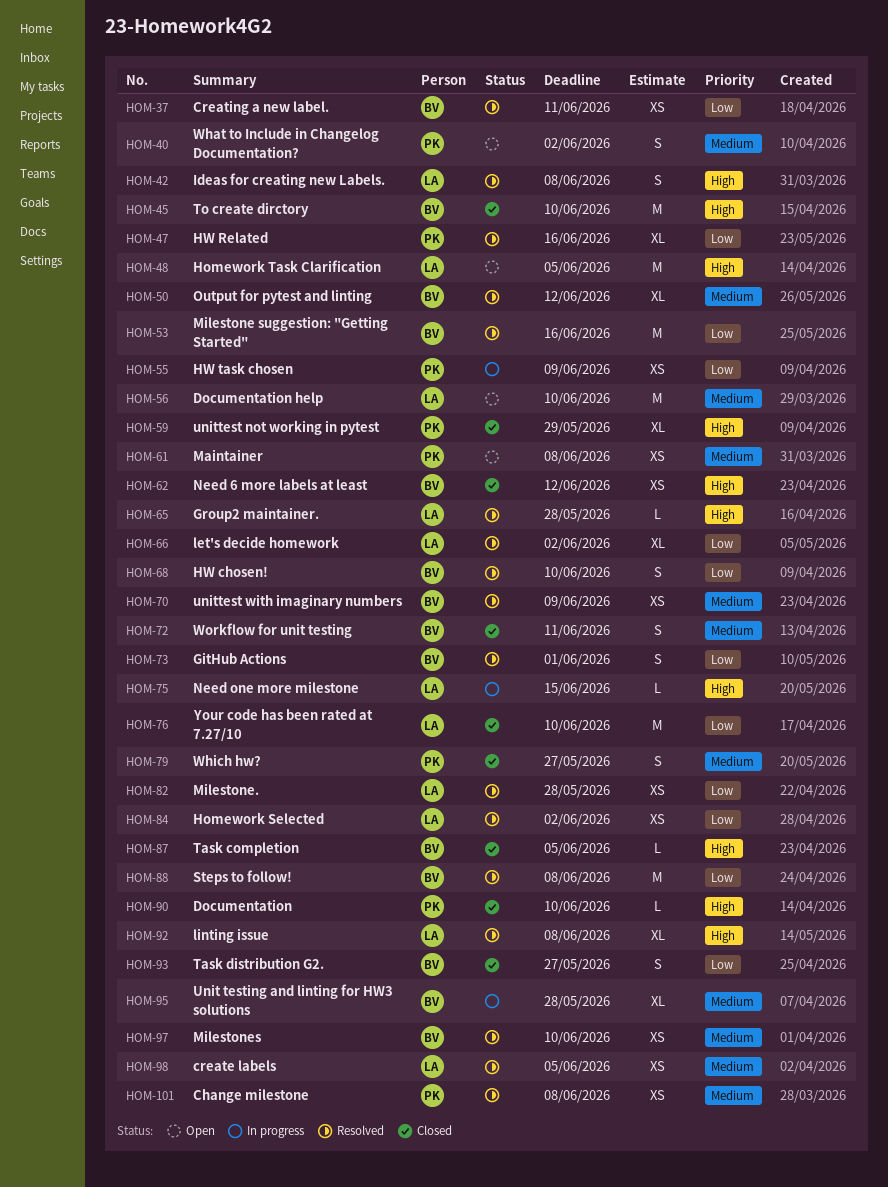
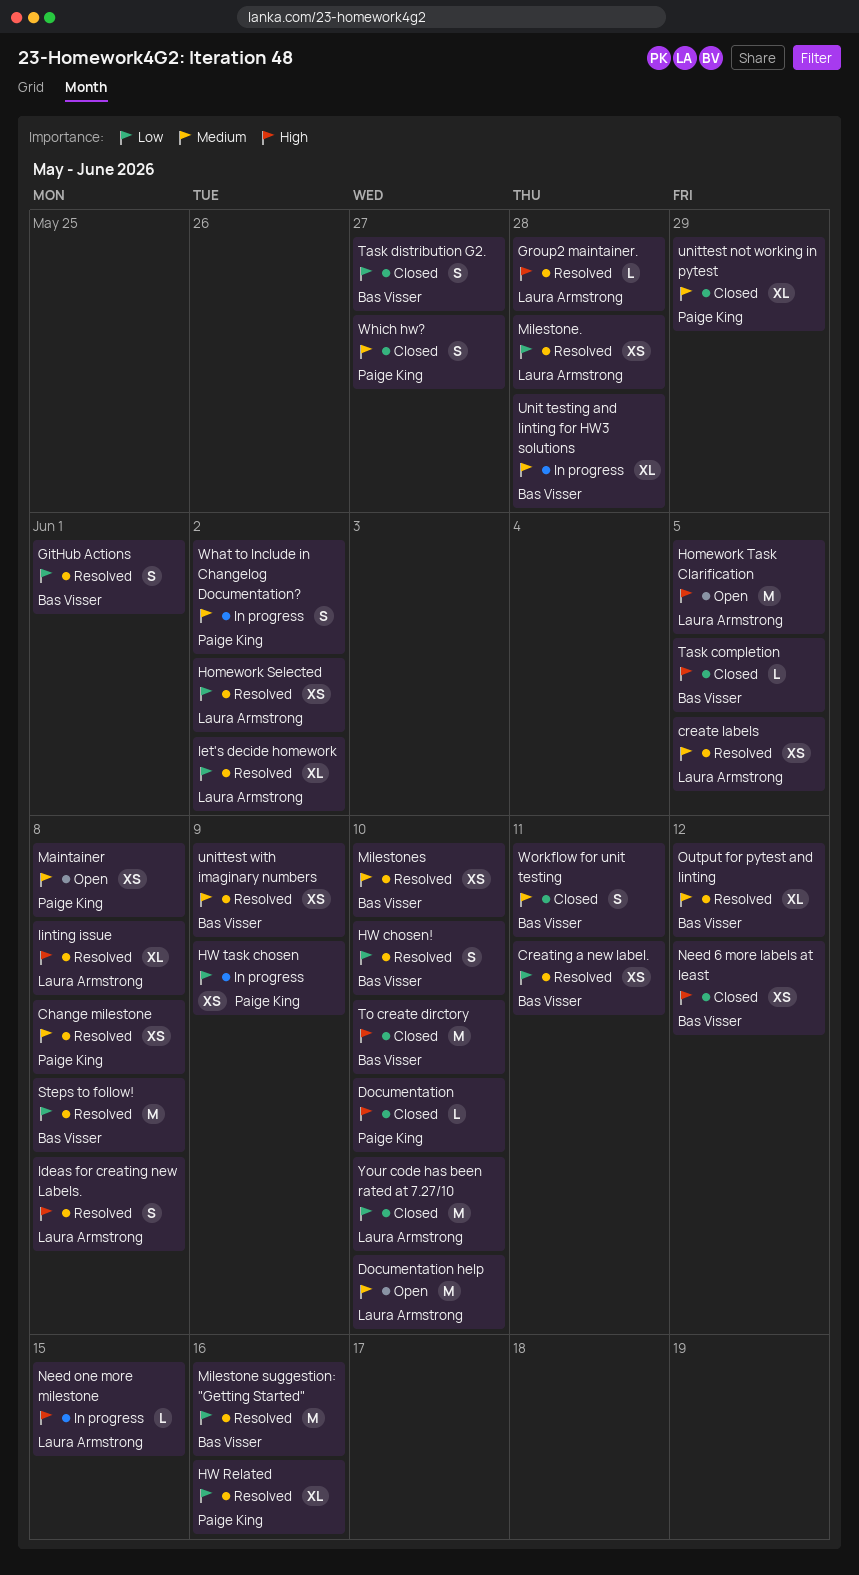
unittest not working in pytest, priority: High -> Medium
What to Include in Changelog Documentation?, status: Open -> In progress

